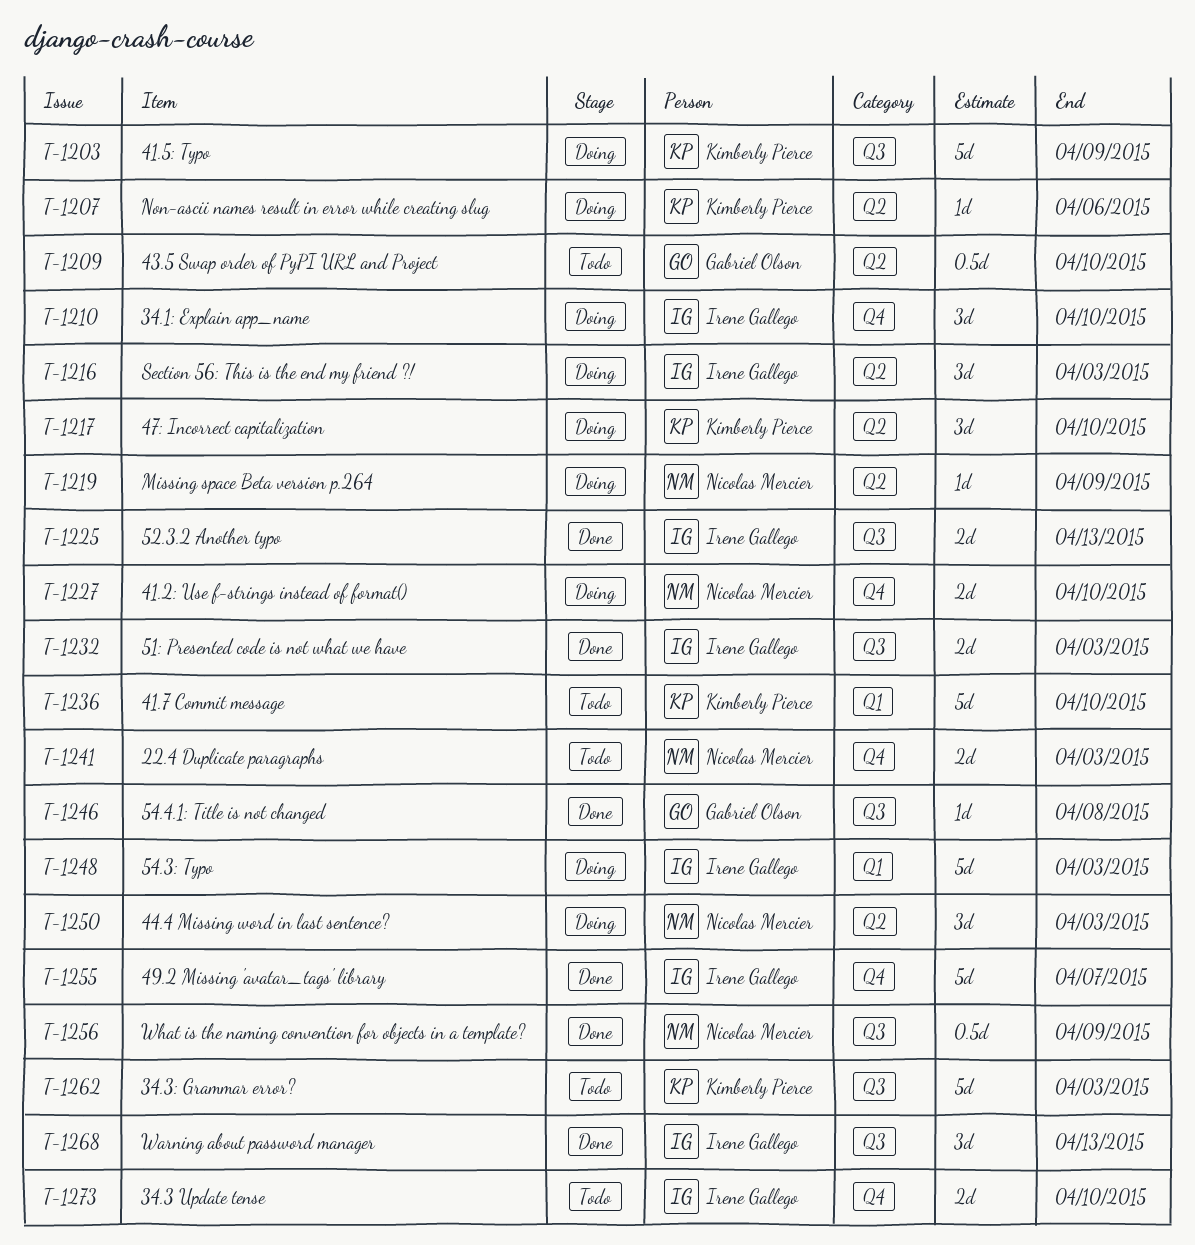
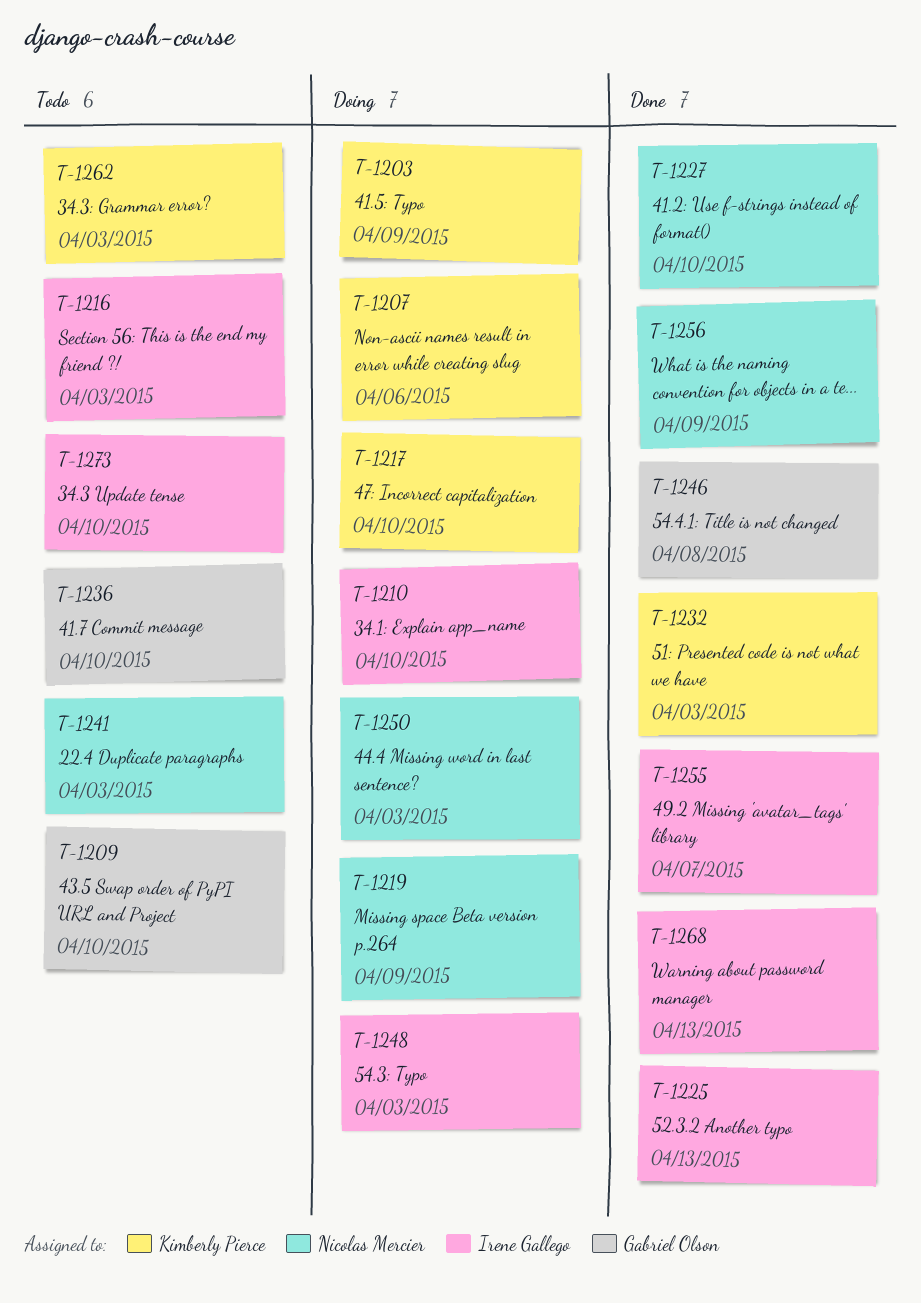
T-1216, status: Doing -> Todo
T-1227, status: Doing -> Done
T-1232, owner: Irene Gallego -> Kimberly Pierce
T-1236, owner: Kimberly Pierce -> Gabriel Olson

